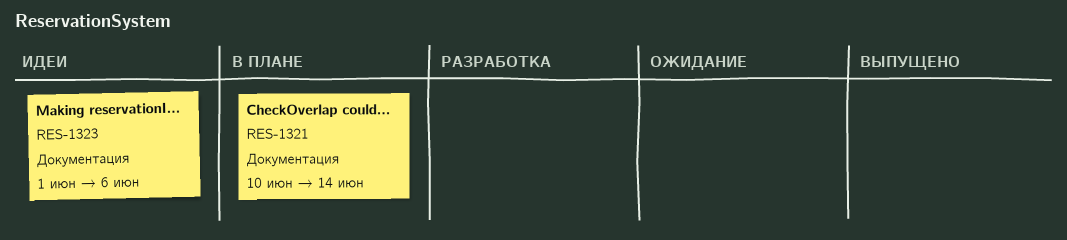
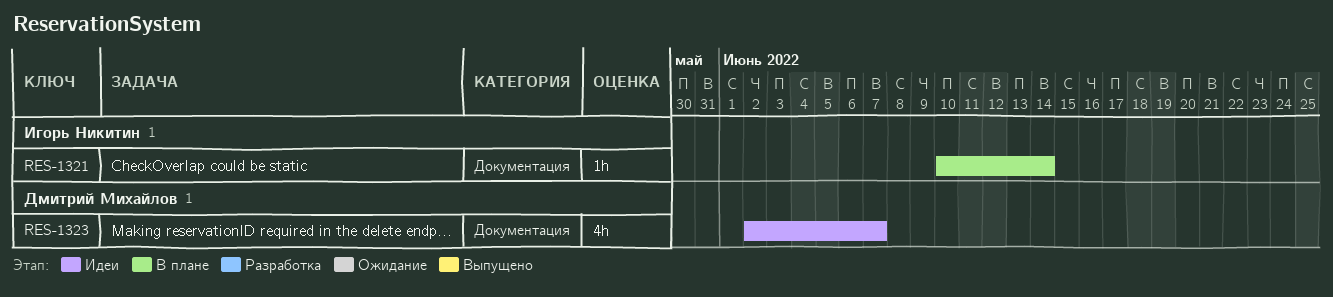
RES-1323, start: Jun 1 -> Jun 2
RES-1323, due: Jun 6 -> Jun 7

